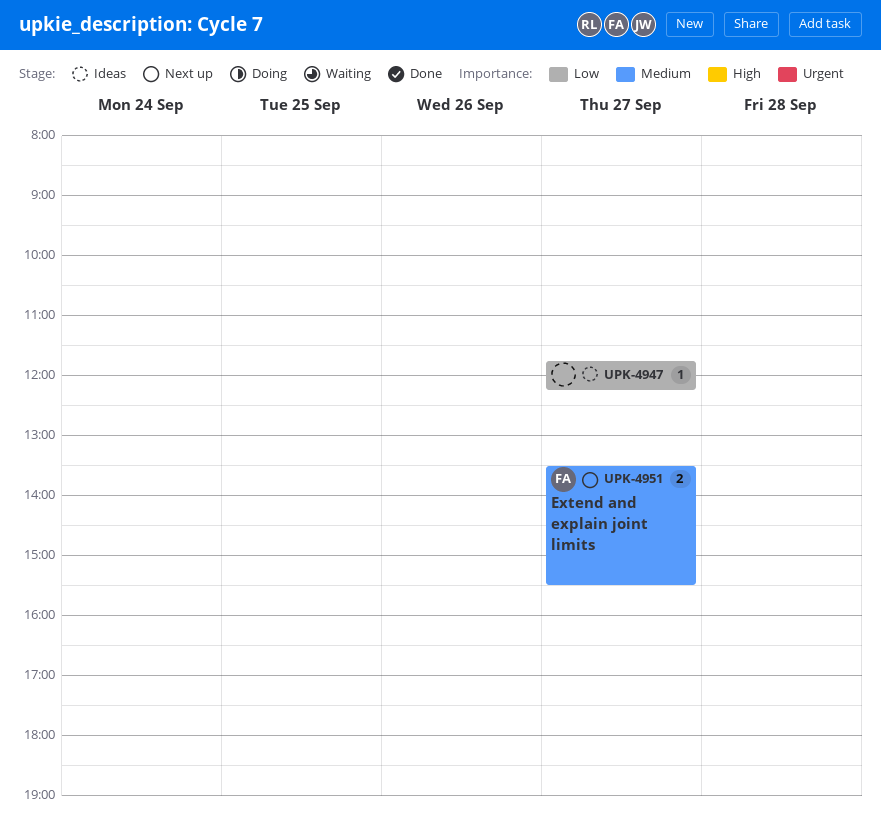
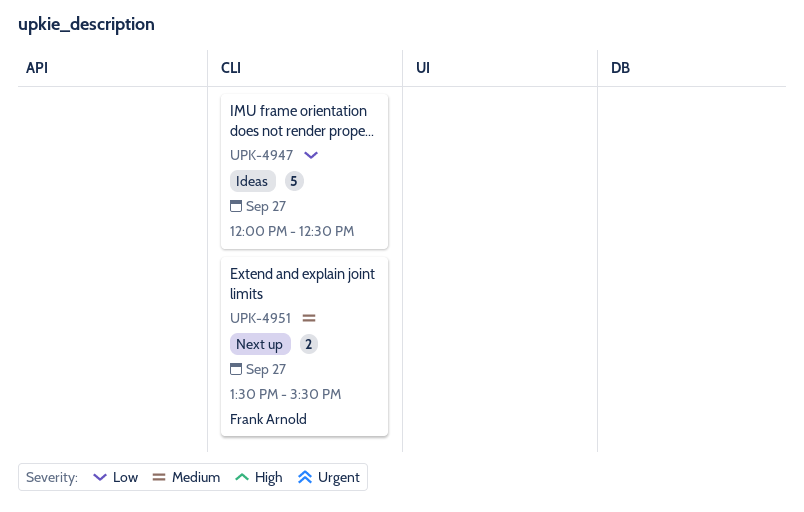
UPK-4947, estimate: 1 -> 5
UPK-4947, begins: 11:45 -> 12:00
UPK-4947, ends: 12:15 -> 12:30

